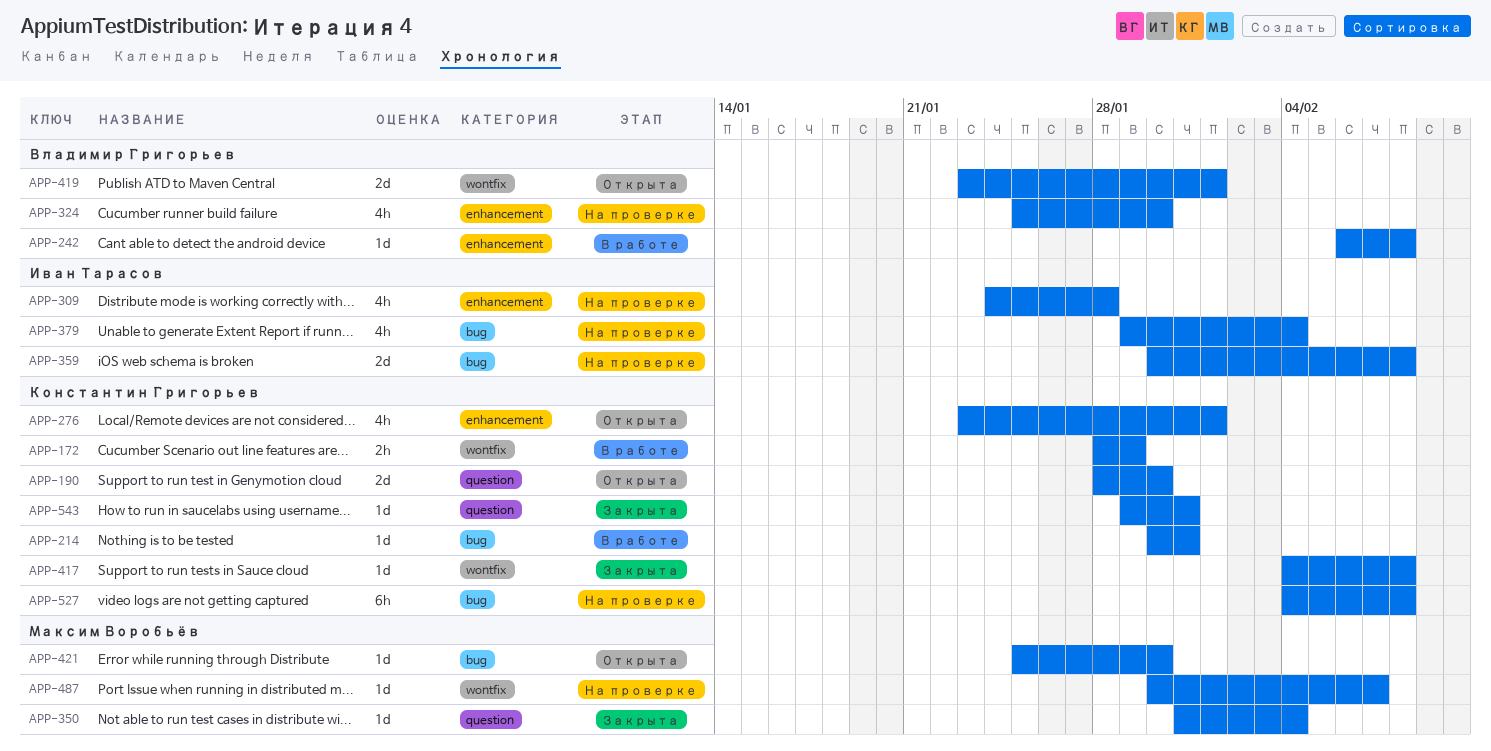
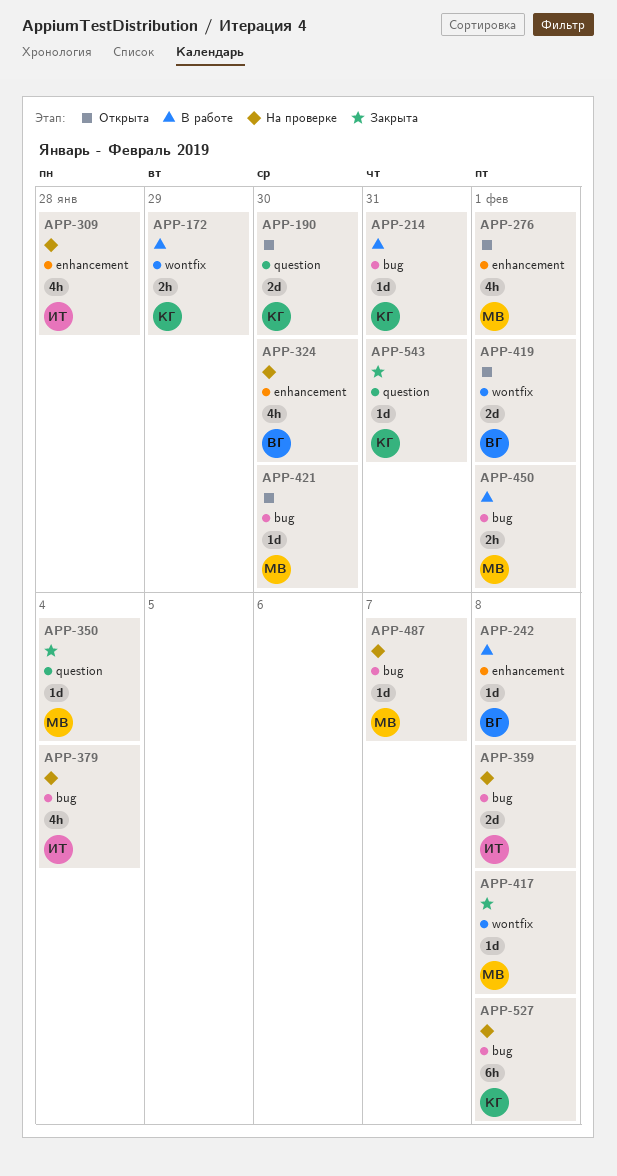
APP-276, owner: Константин Григорьев -> Максим Воробьёв
APP-417, owner: Константин Григорьев -> Максим Воробьёв
APP-450: none -> present
APP-487, label: wontfix -> bug

